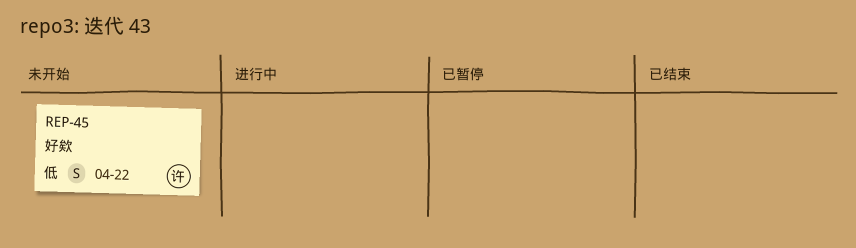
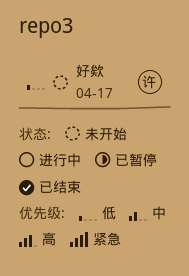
好欸, due: Apr 22 -> Apr 17

